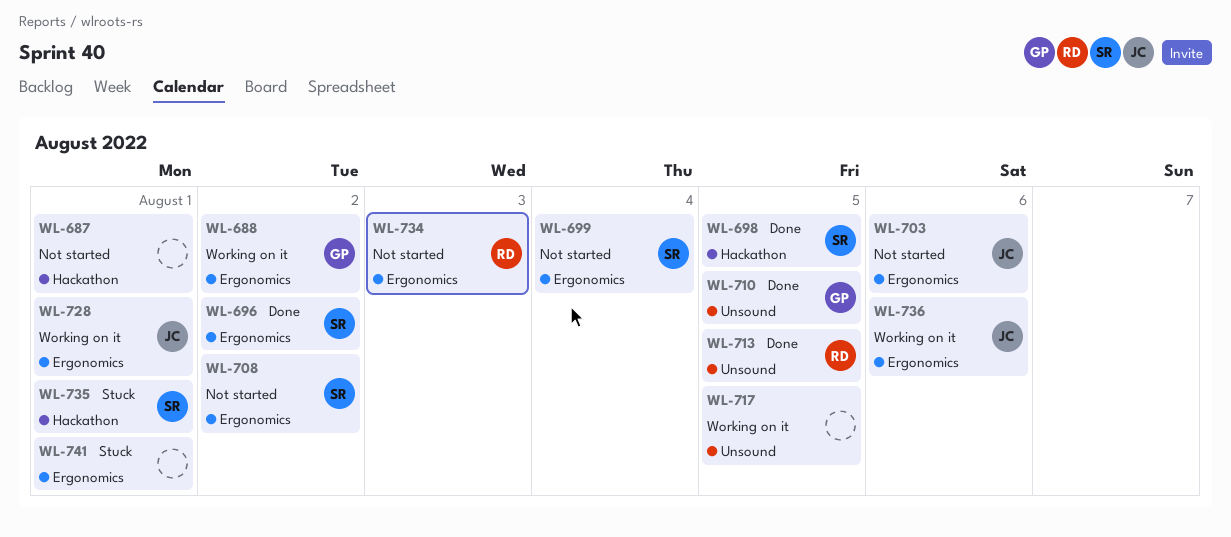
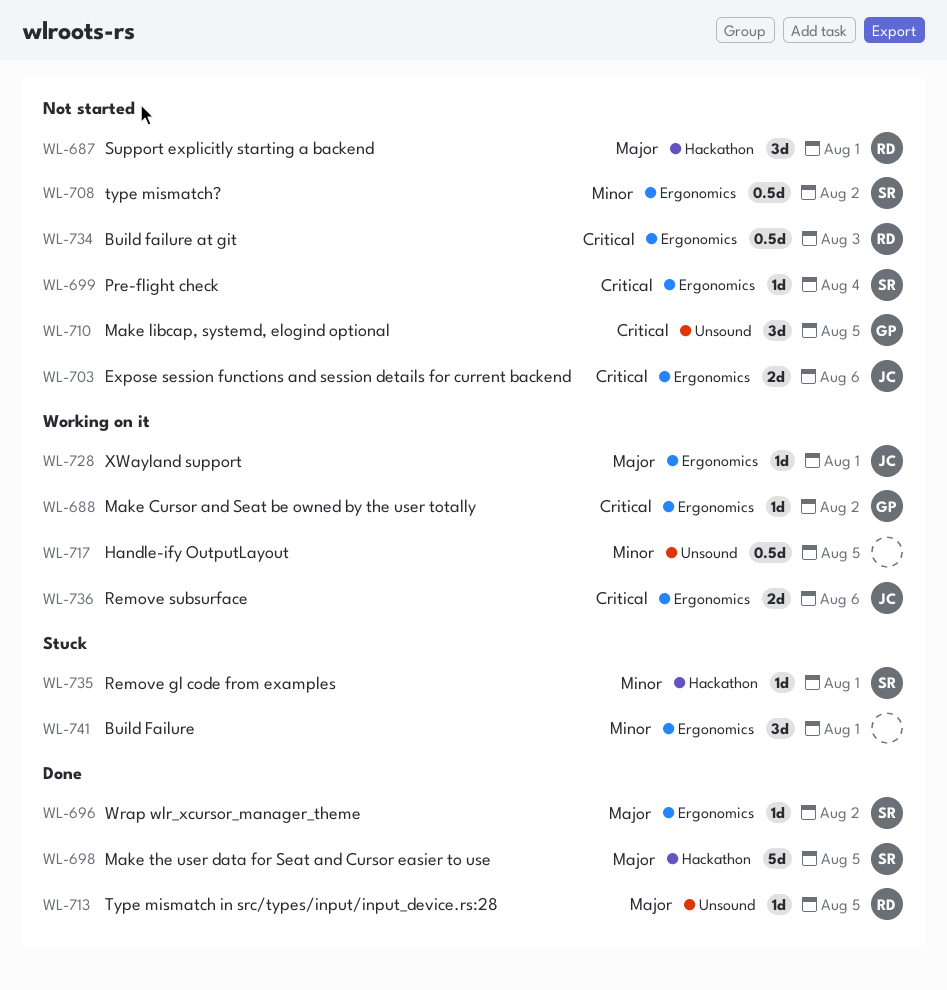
WL-687, owner: none -> RD
WL-710, status: Done -> Not started

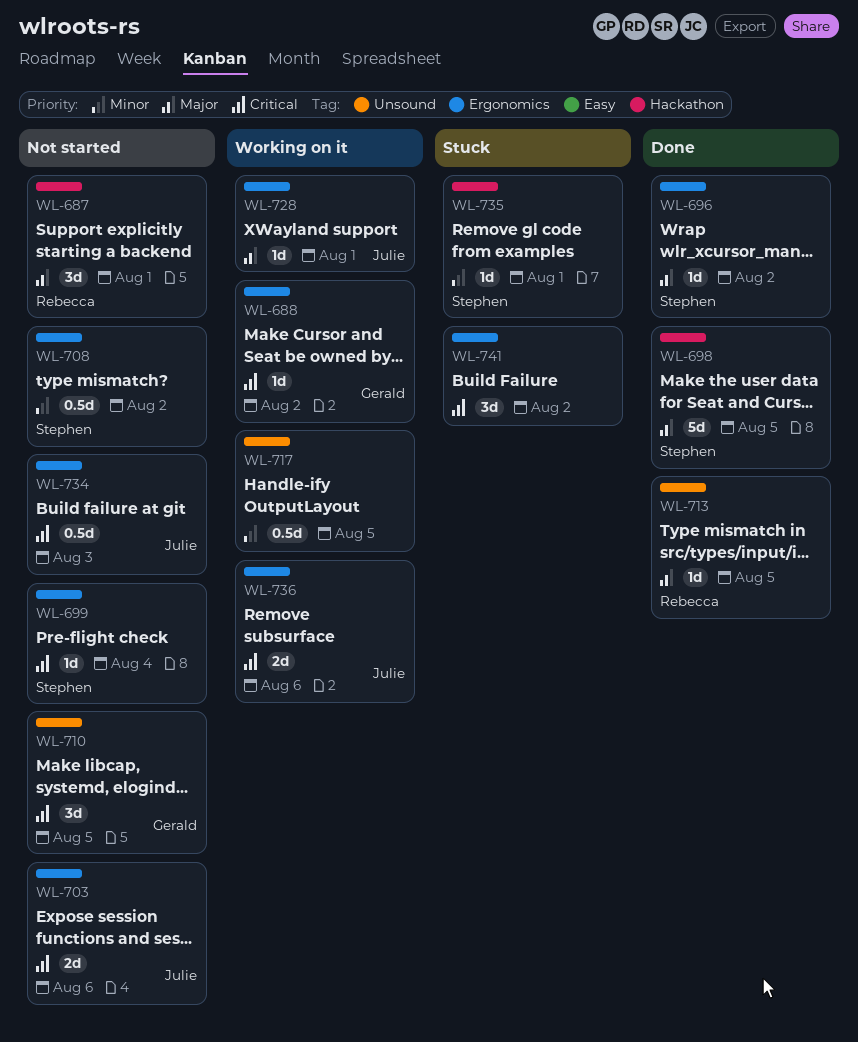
WL-734, owner: Rebecca -> Julie
WL-741, priority: Minor -> Critical
WL-741, due: Aug 1 -> Aug 2

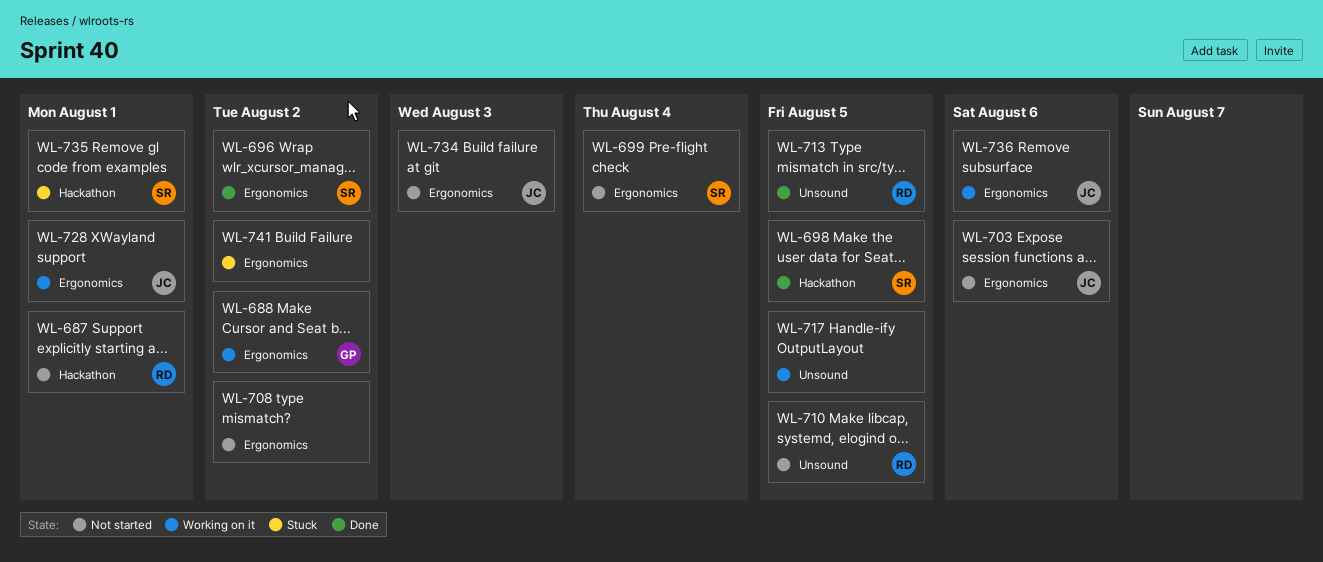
WL-708, owner: Stephen -> none
WL-710, owner: Gerald -> Rebecca

